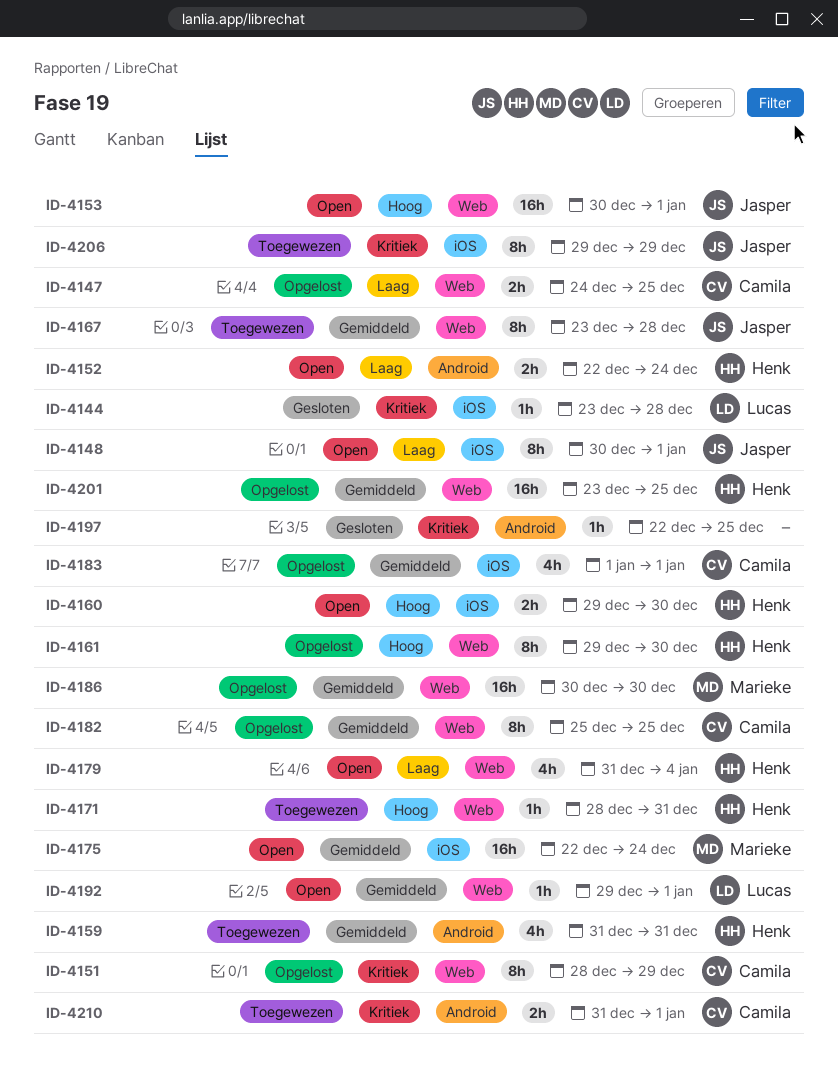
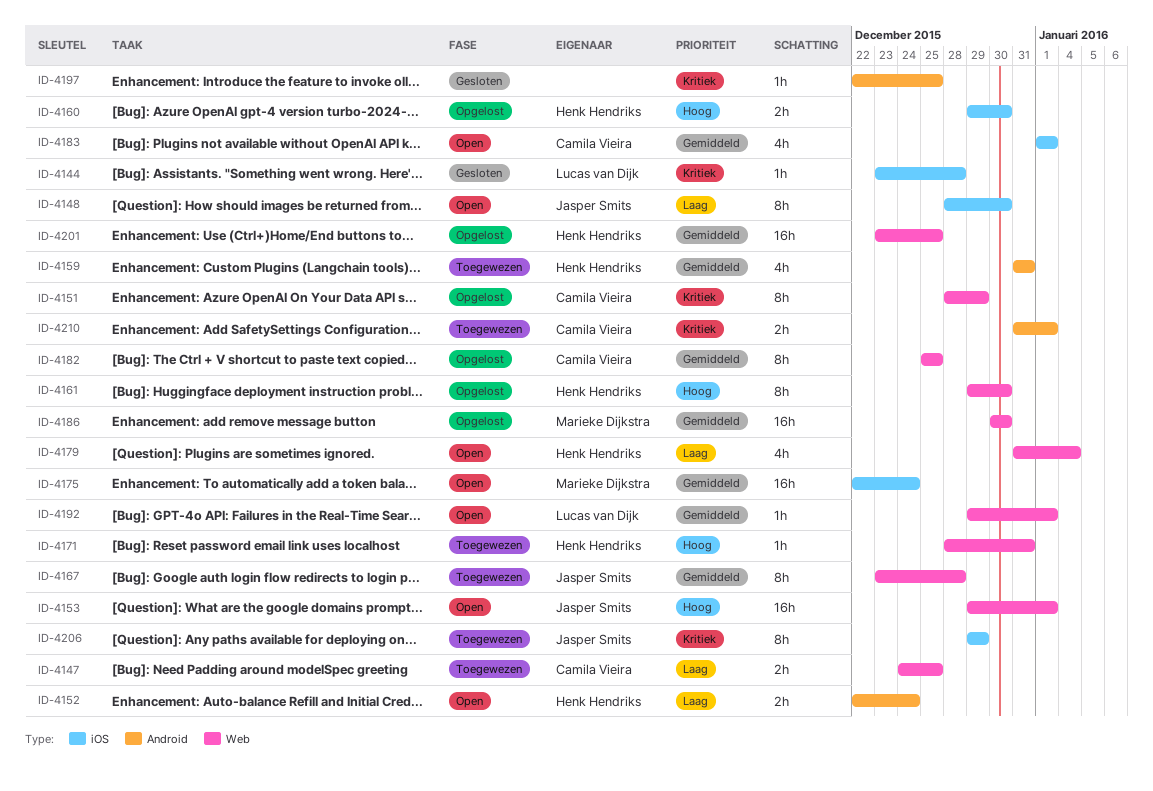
ID-4147, status: Opgelost -> Toegewezen
ID-4148, start: Dec 30 -> Dec 28
ID-4148, due: Jan 1 -> Dec 30
ID-4153, start: Dec 30 -> Dec 29
ID-4160, status: Open -> Opgelost
ID-4183, status: Opgelost -> Open

